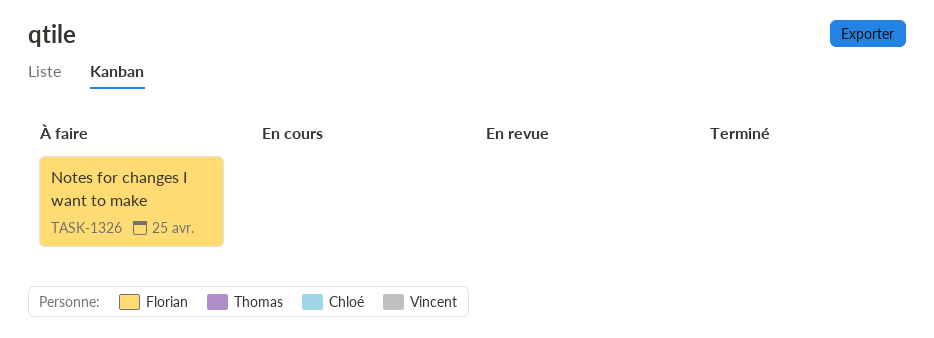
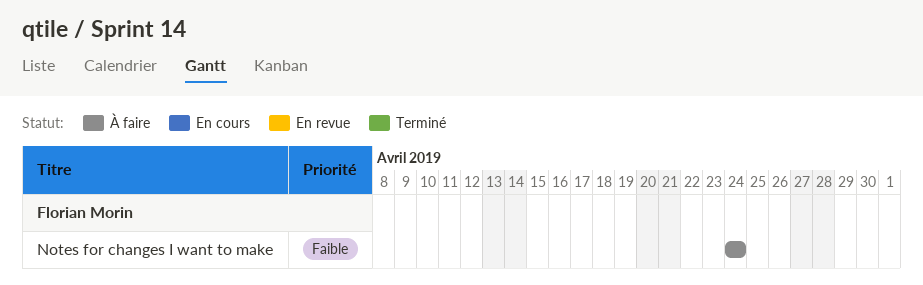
Notes for changes I want to make, due: Apr 25 -> Apr 24

